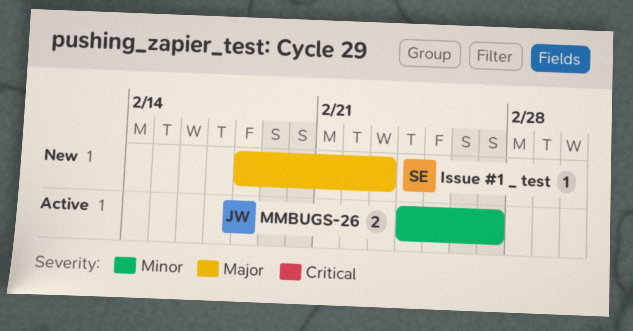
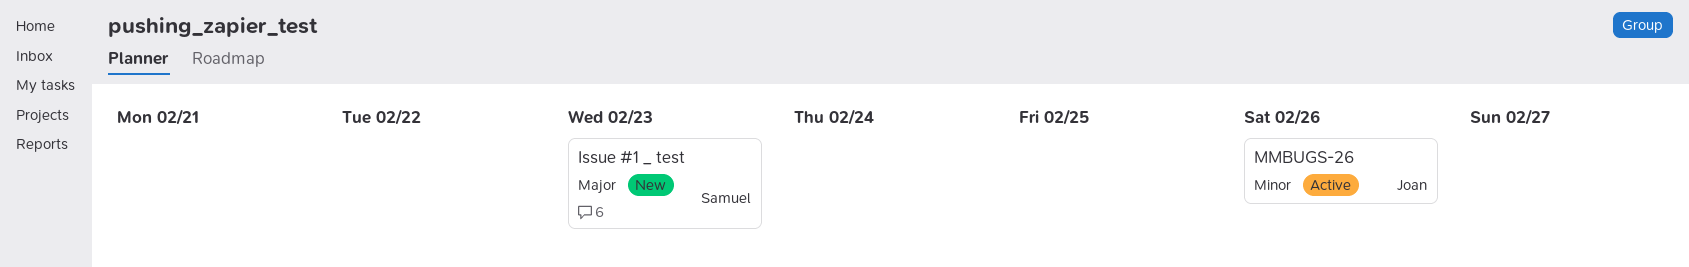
MMBUGS-26, due: Feb 27 -> Feb 26

